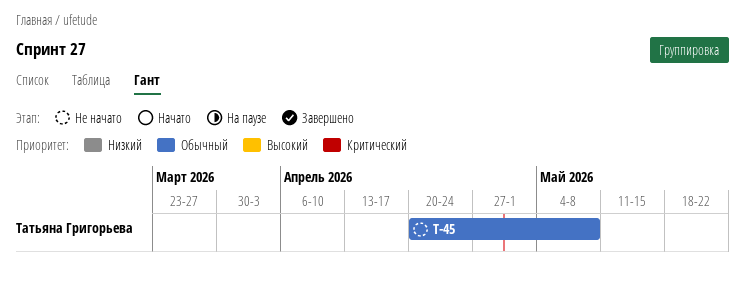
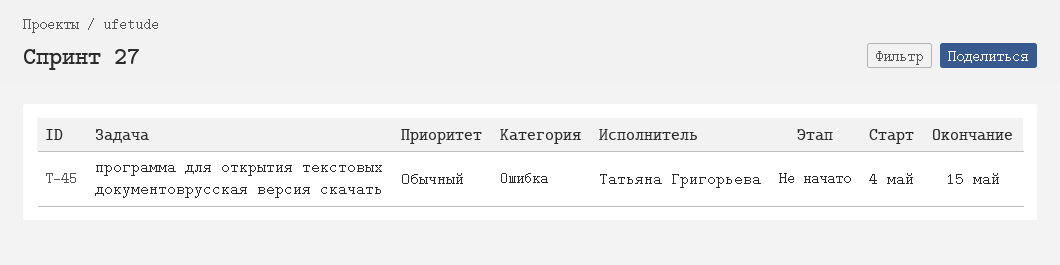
T-45, start: Apr 20 -> May 4
T-45, due: May 8 -> May 15

